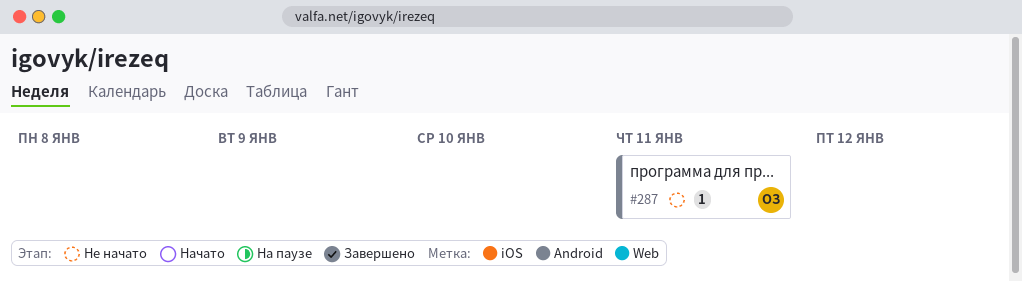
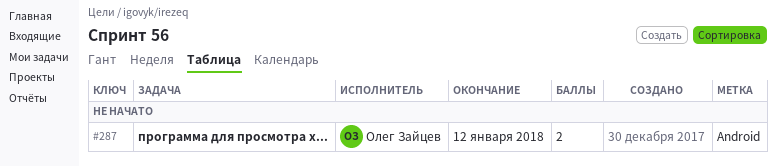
#287, estimate: 1 -> 2
#287, due: Jan 11 -> Jan 12

